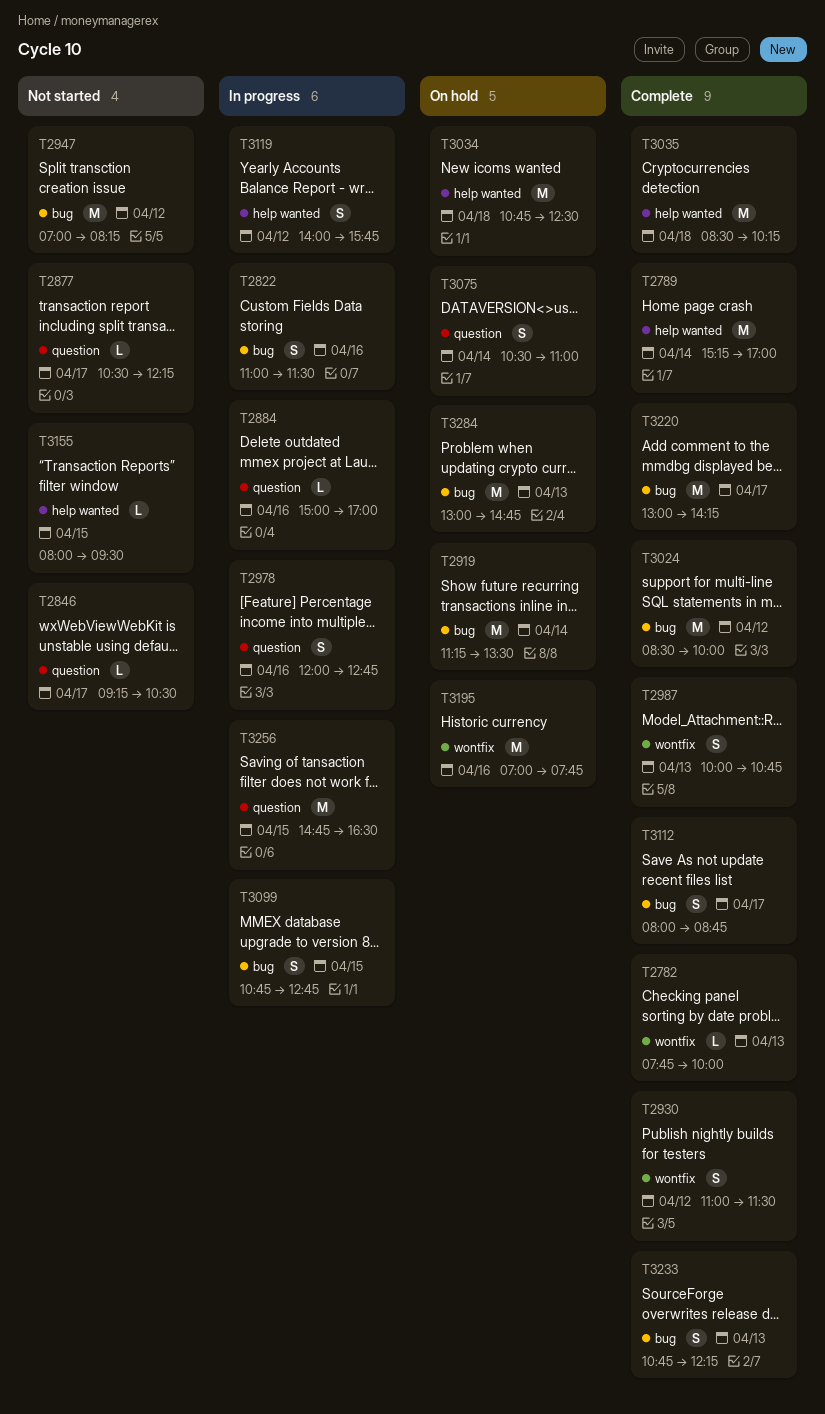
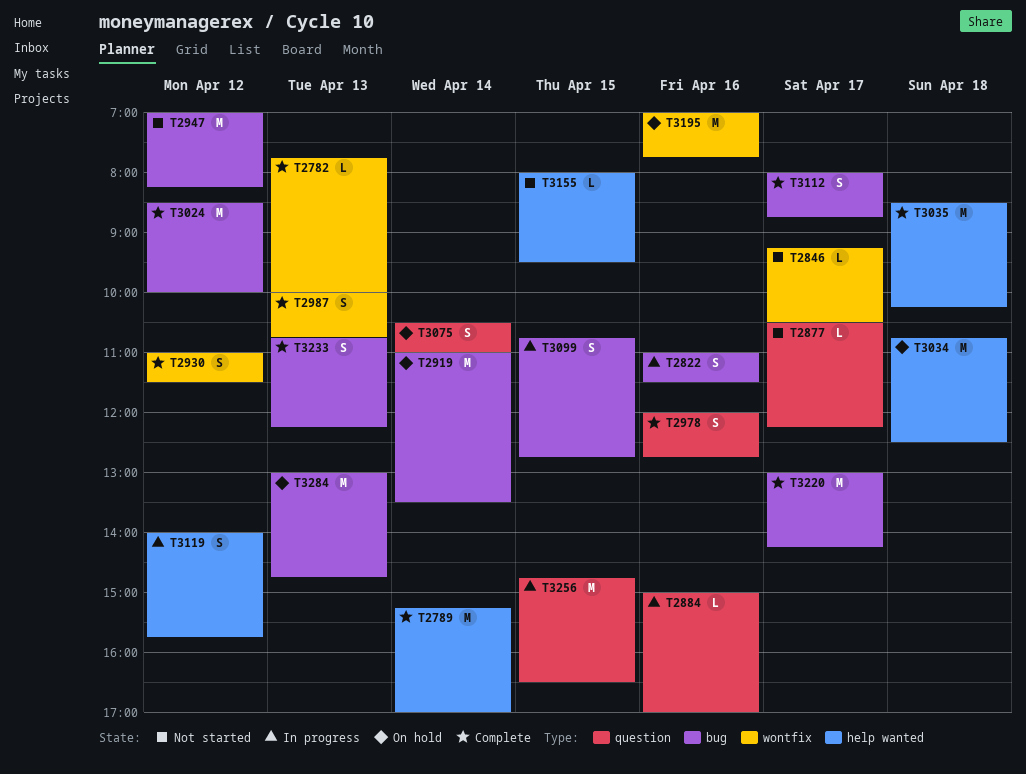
T2846, label: question -> wontfix
T2919, begins: 11:15 -> 11:00
T2978, status: In progress -> Complete

